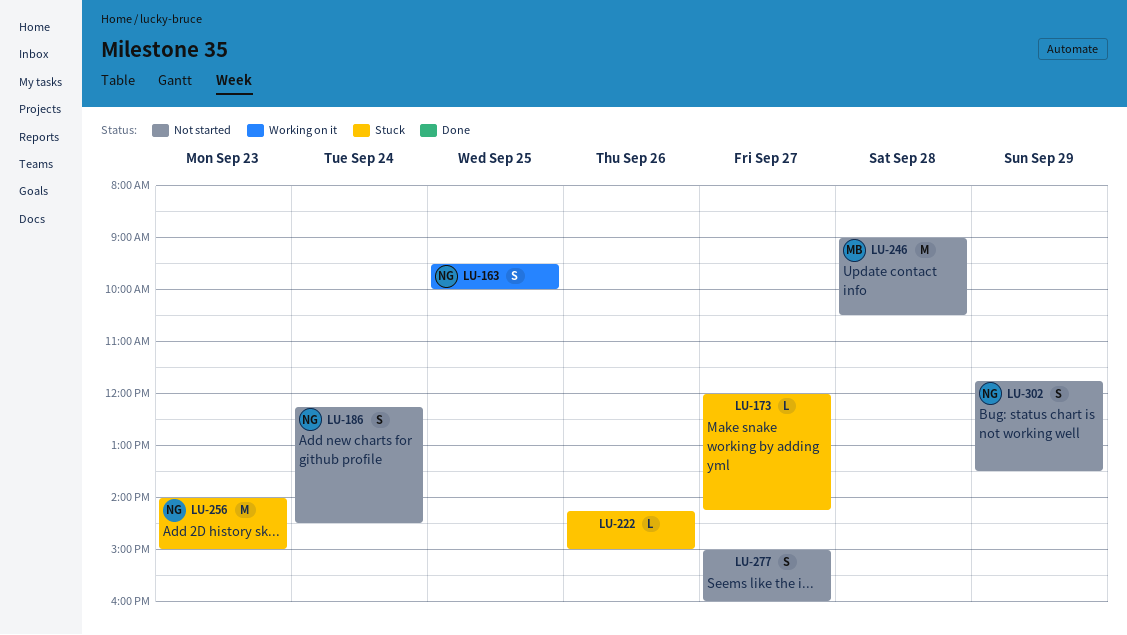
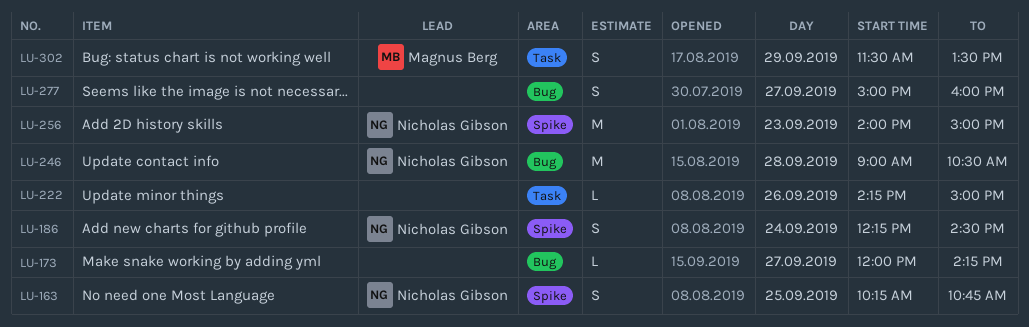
LU-163, begins: 09:30 -> 10:15
LU-163, ends: 10:00 -> 10:45
LU-246, owner: Magnus Berg -> Nicholas Gibson
LU-302, owner: Nicholas Gibson -> Magnus Berg
LU-302, begins: 11:45 -> 11:30

